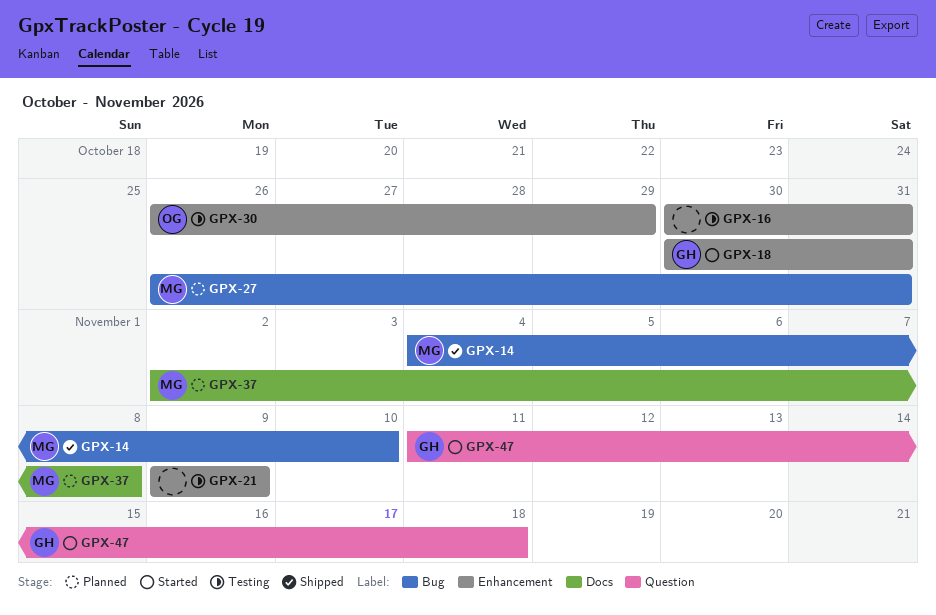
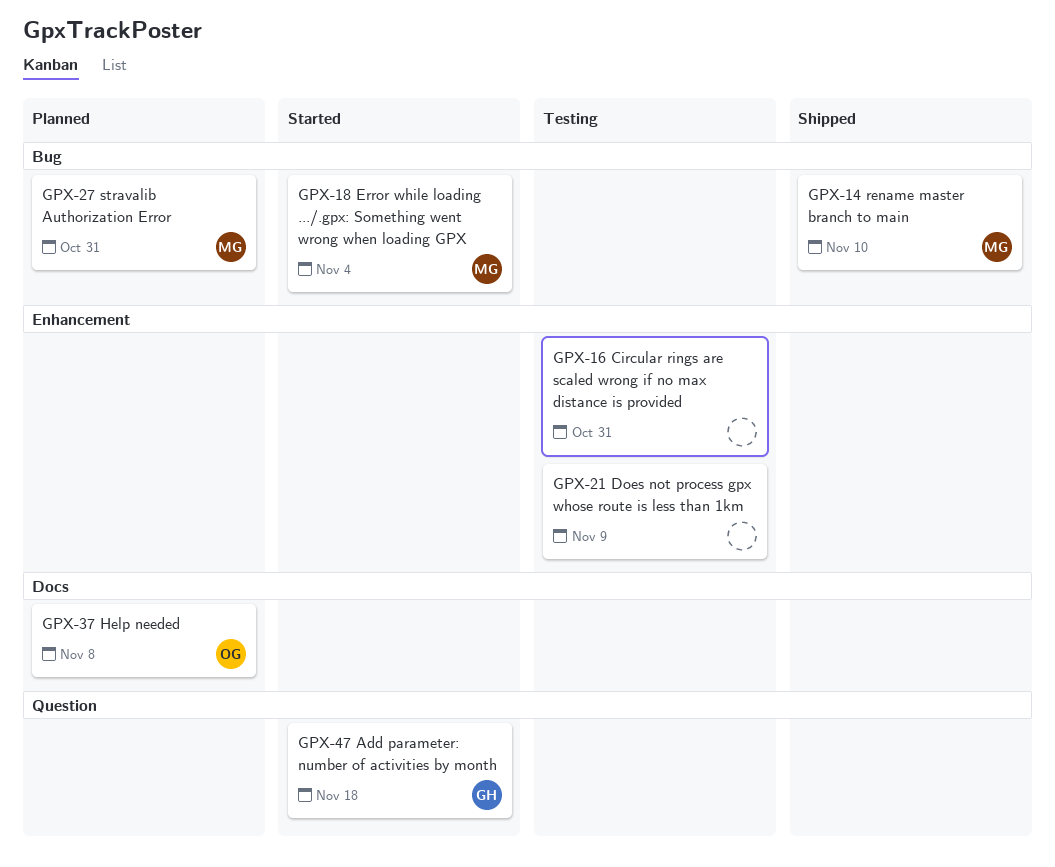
GPX-18, owner: GH -> MG
GPX-18, label: Enhancement -> Bug
GPX-18, due: Oct 31 -> Nov 4
GPX-30: present -> none
GPX-37, owner: MG -> OG

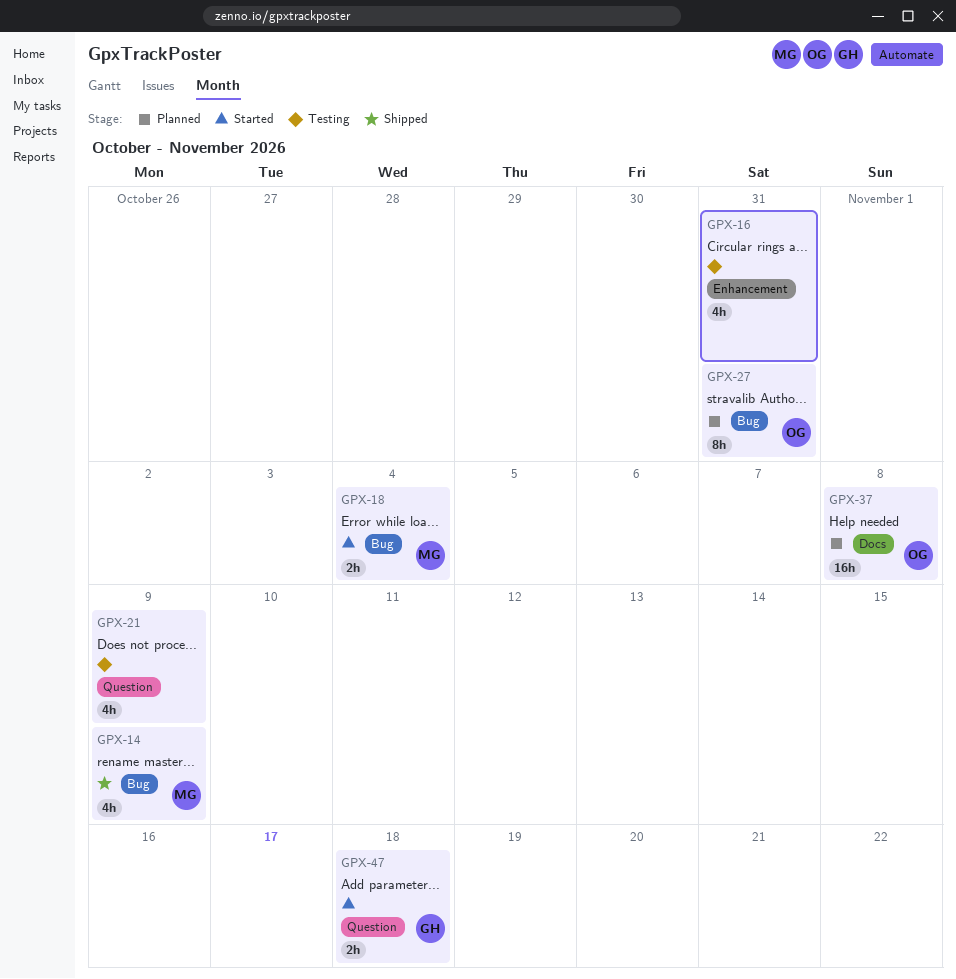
GPX-14, due: Nov 10 -> Nov 9
GPX-21, label: Enhancement -> Question
GPX-27, owner: MG -> OG

